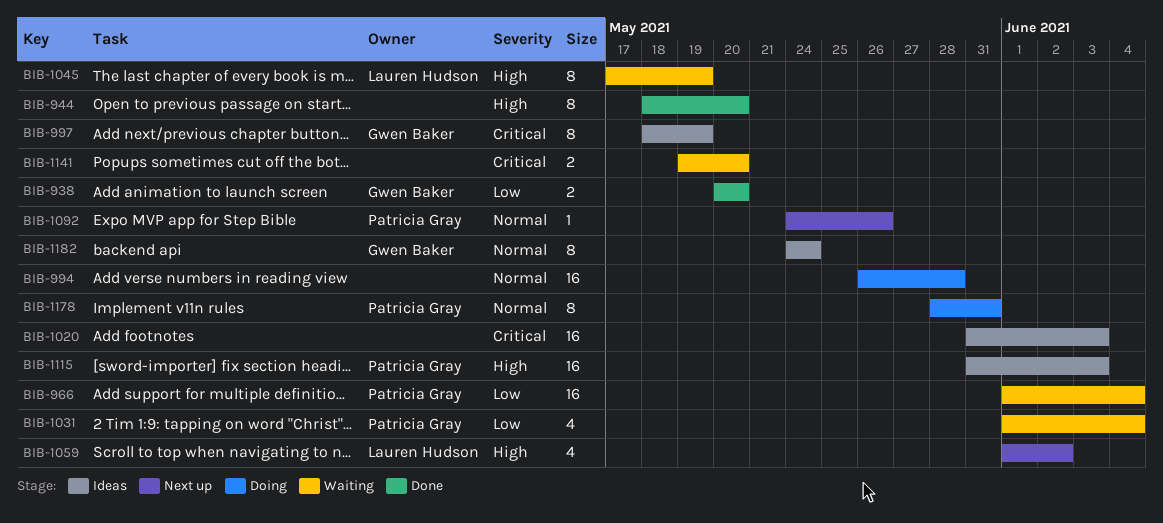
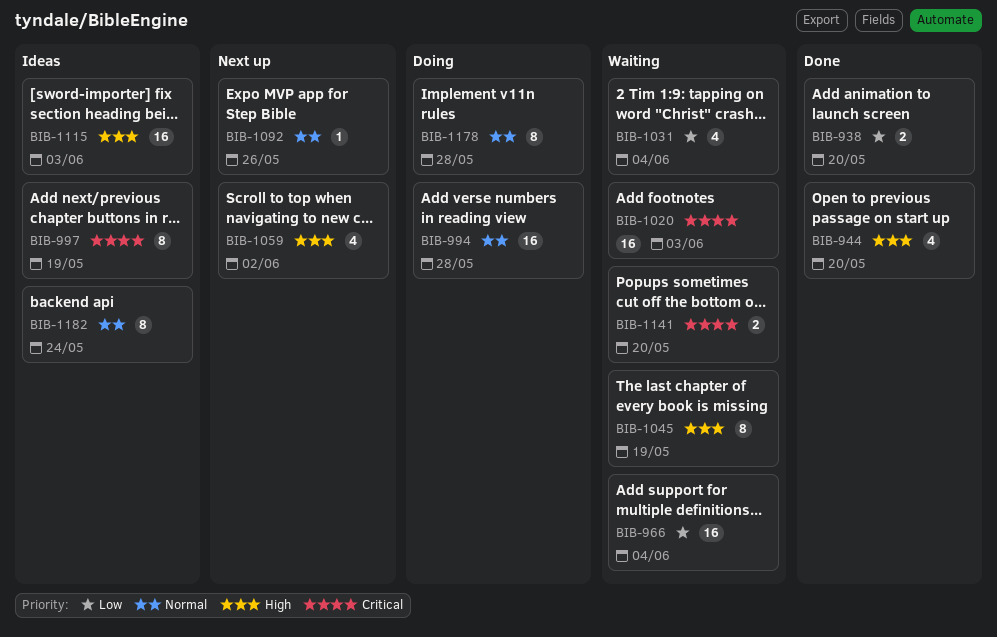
BIB-944, estimate: 8 -> 4
BIB-1020, status: Ideas -> Waiting
BIB-1178, due: May 31 -> May 28

